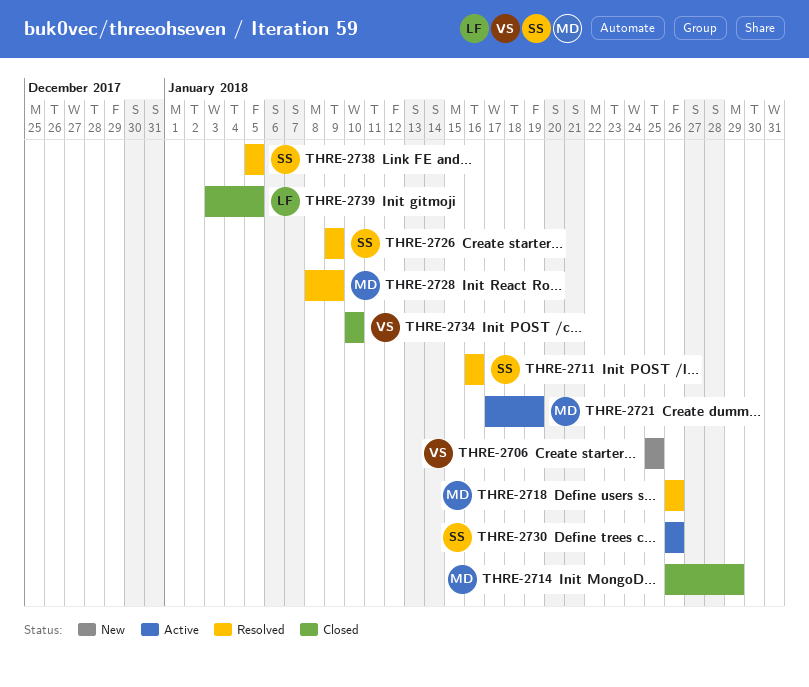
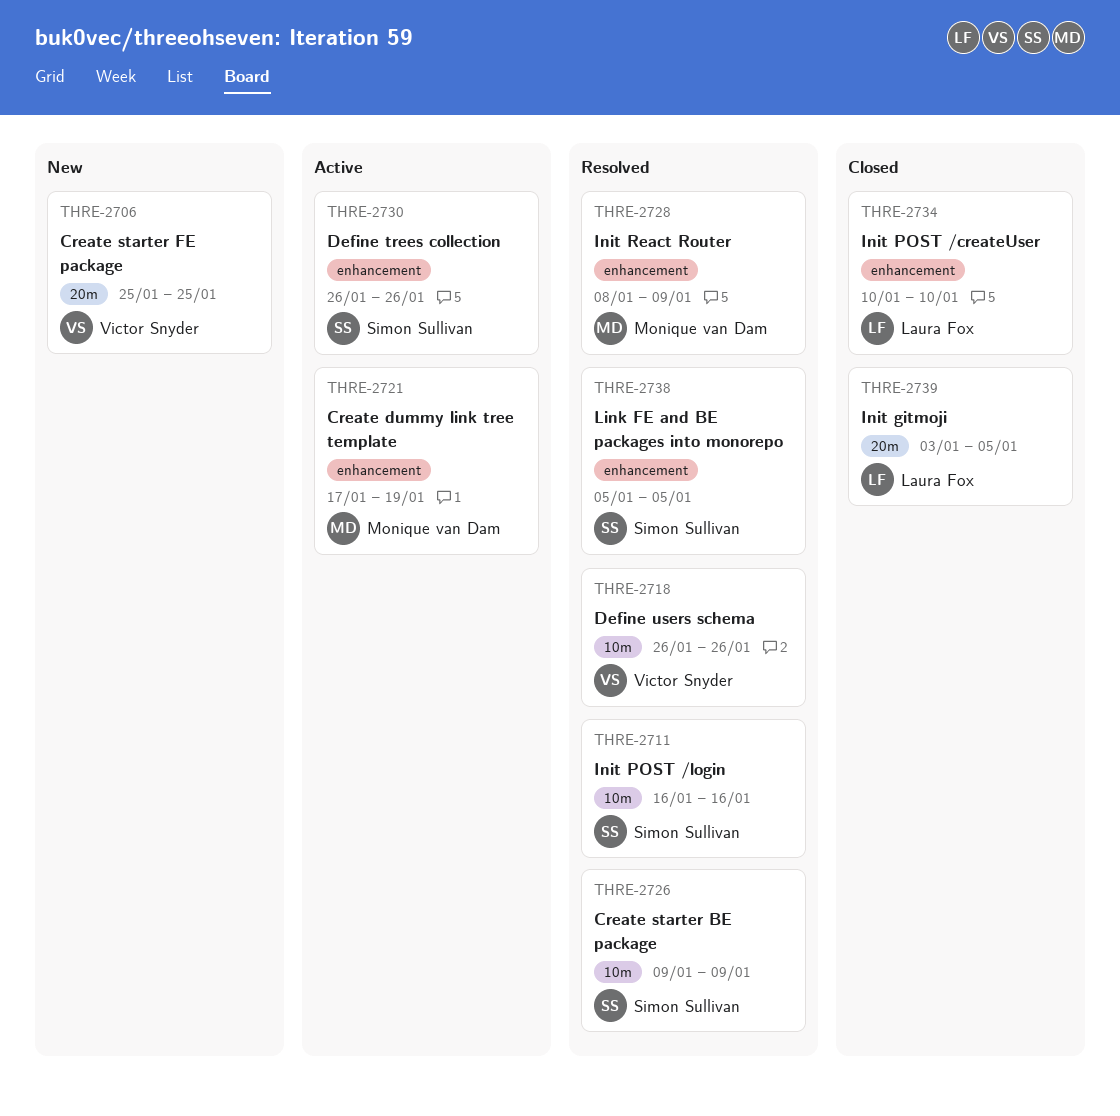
THRE-2714: present -> none
THRE-2718, owner: Monique van Dam -> Victor Snyder
THRE-2734, owner: Victor Snyder -> Laura Fox

